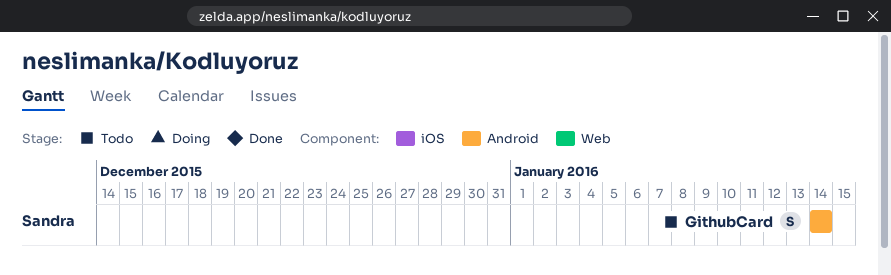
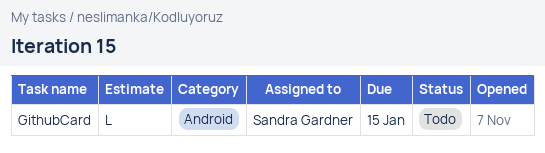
GithubCard, estimate: S -> L
GithubCard, due: Jan 14 -> Jan 15

